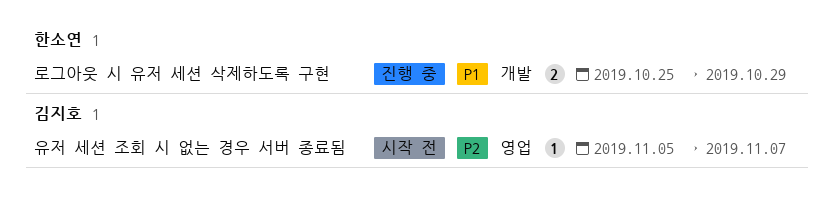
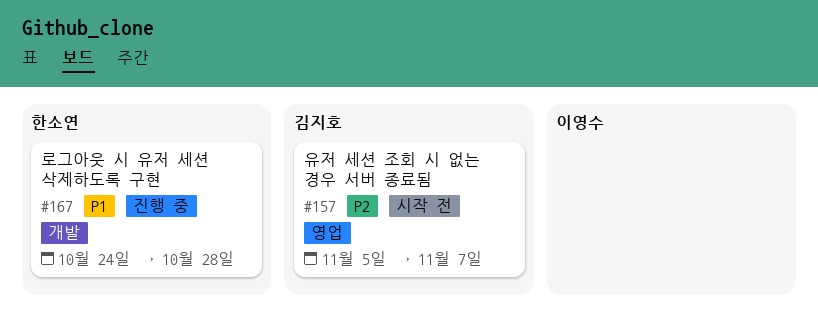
로그아웃 시 유저 세션 삭제하도록 구현, start: Oct 25 -> Oct 24
로그아웃 시 유저 세션 삭제하도록 구현, due: Oct 29 -> Oct 28

